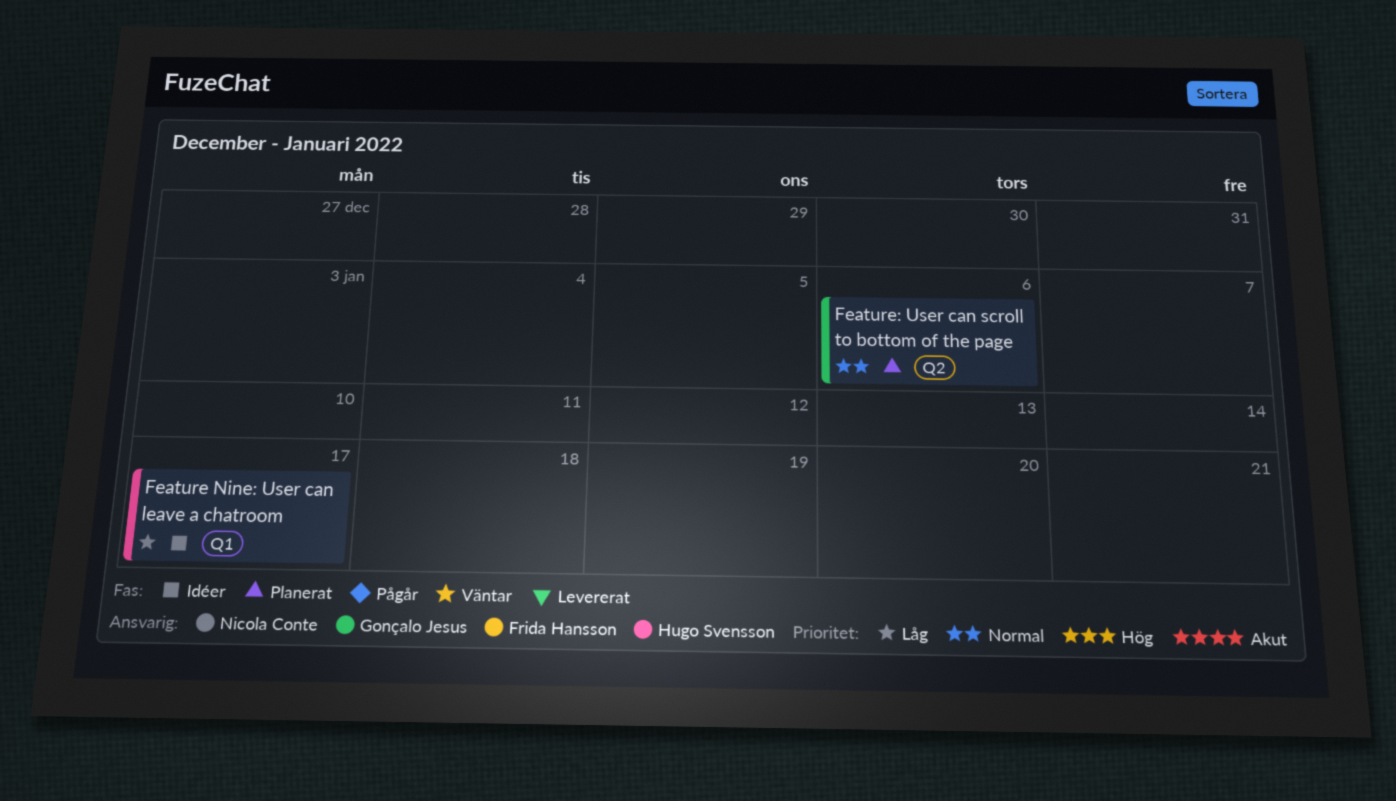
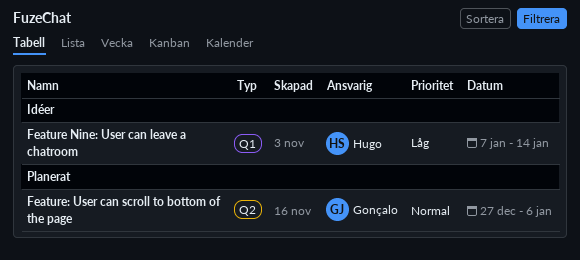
Feature Nine: User can leave a chatroom, due: Jan 17 -> Jan 14

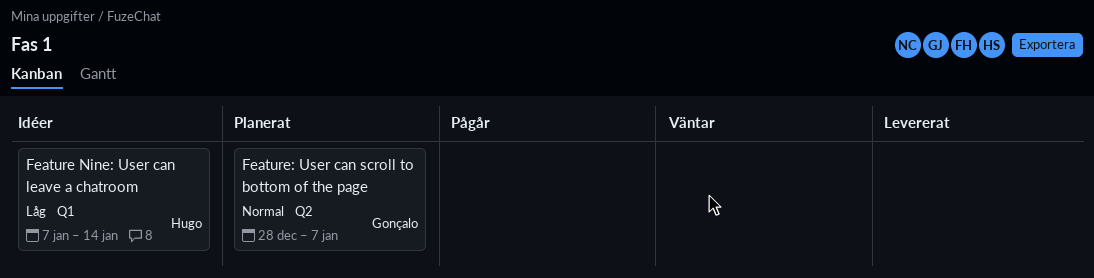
Feature: User can scroll to bottom of the page, start: Dec 27 -> Dec 28
Feature: User can scroll to bottom of the page, due: Jan 6 -> Jan 7

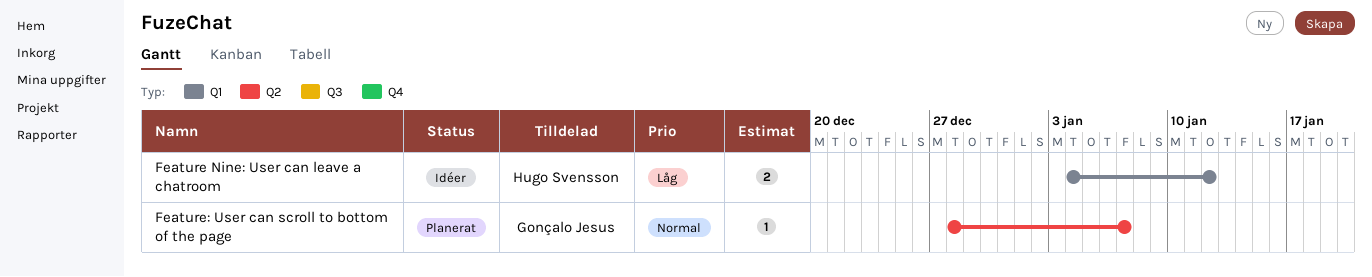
Feature Nine: User can leave a chatroom, start: Jan 7 -> Jan 4
Feature Nine: User can leave a chatroom, due: Jan 14 -> Jan 12

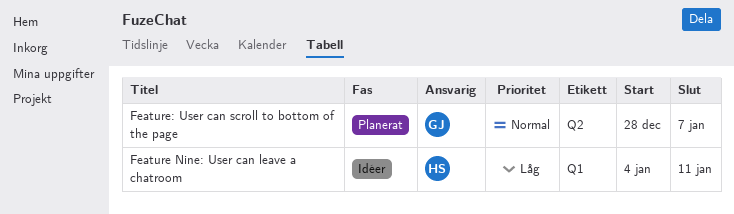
Feature Nine: User can leave a chatroom, due: Jan 12 -> Jan 11

